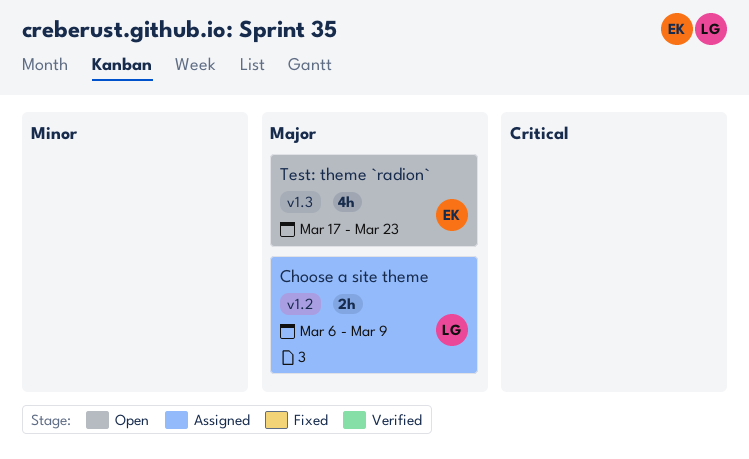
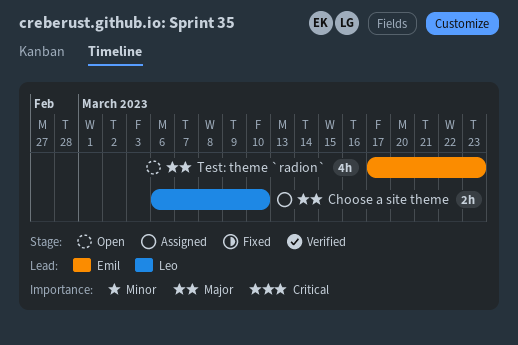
Choose a site theme, due: Mar 9 -> Mar 10

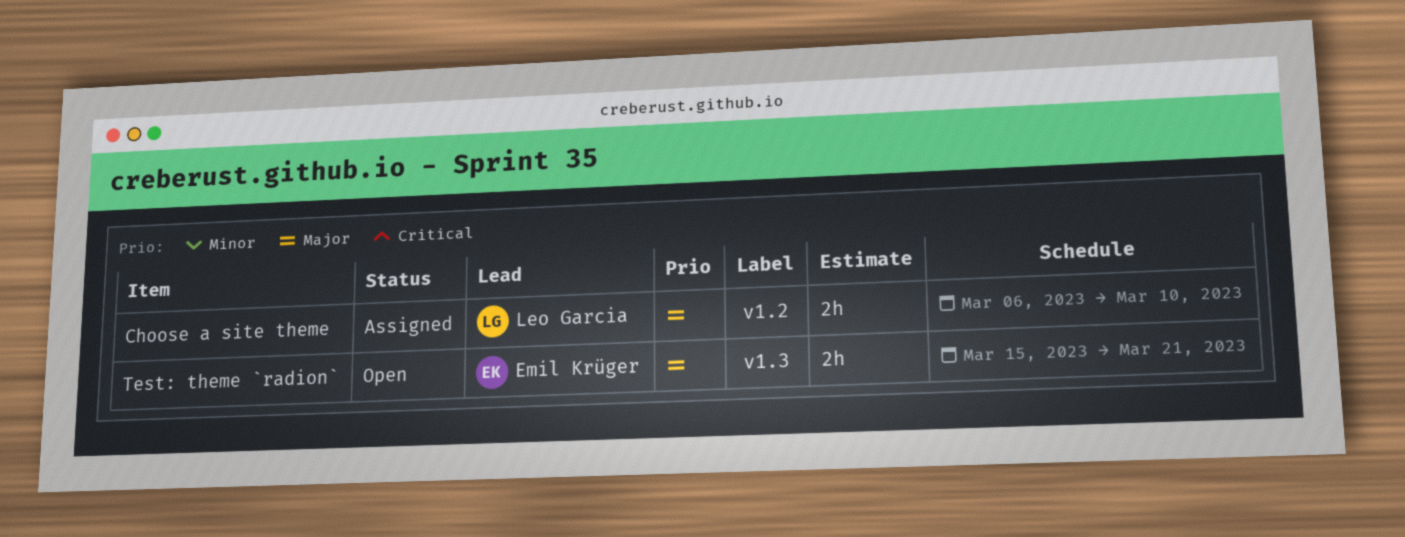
Test: theme `radion`, estimate: 4h -> 2h
Test: theme `radion`, start: Mar 17 -> Mar 15
Test: theme `radion`, due: Mar 23 -> Mar 21

